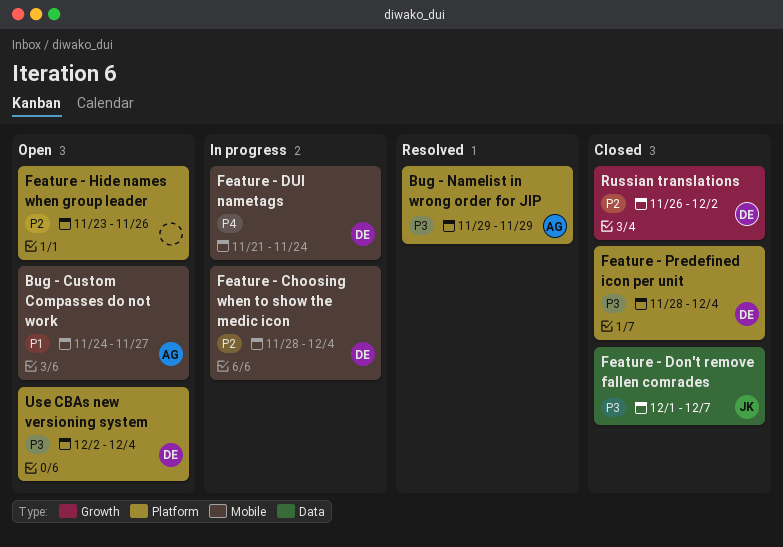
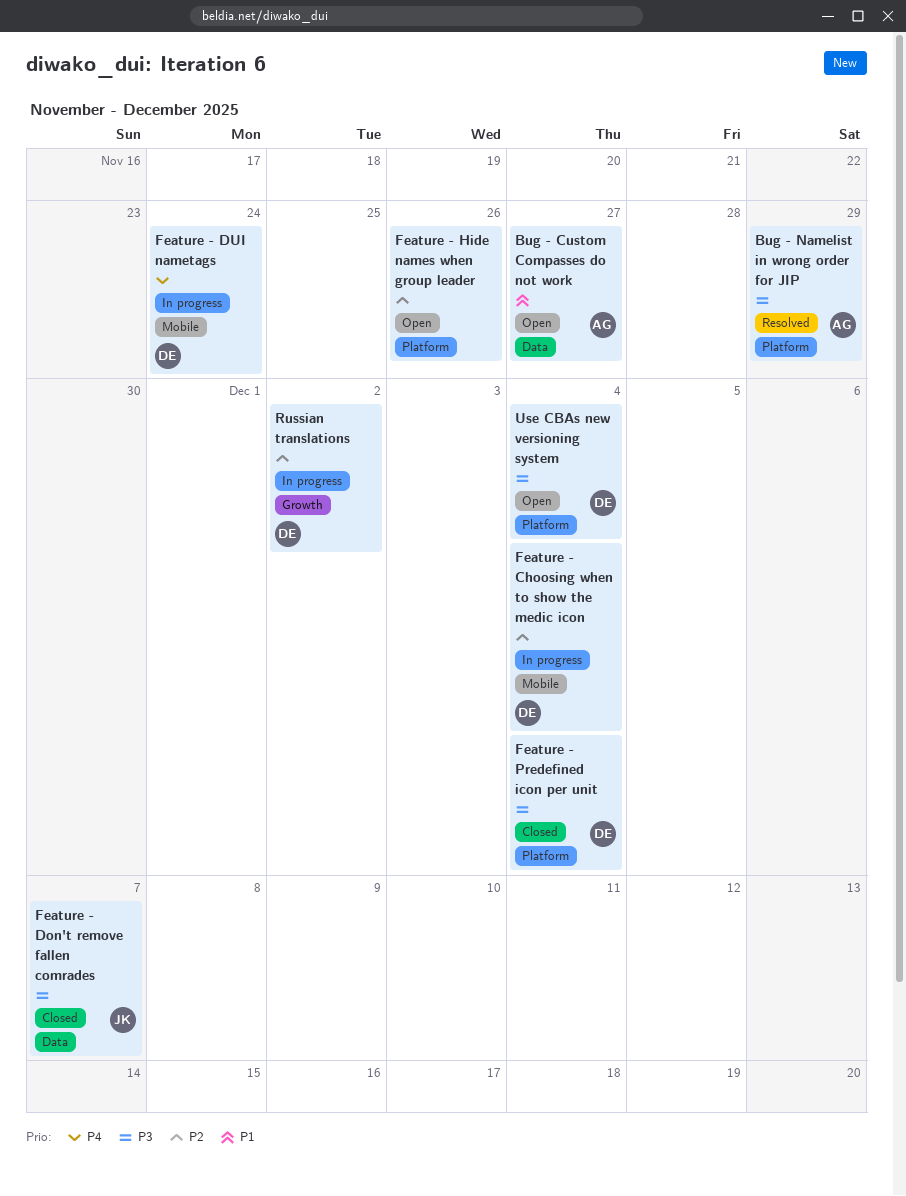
Bug - Custom Compasses do not work, label: Mobile -> Data
Russian translations, status: Closed -> In progress

